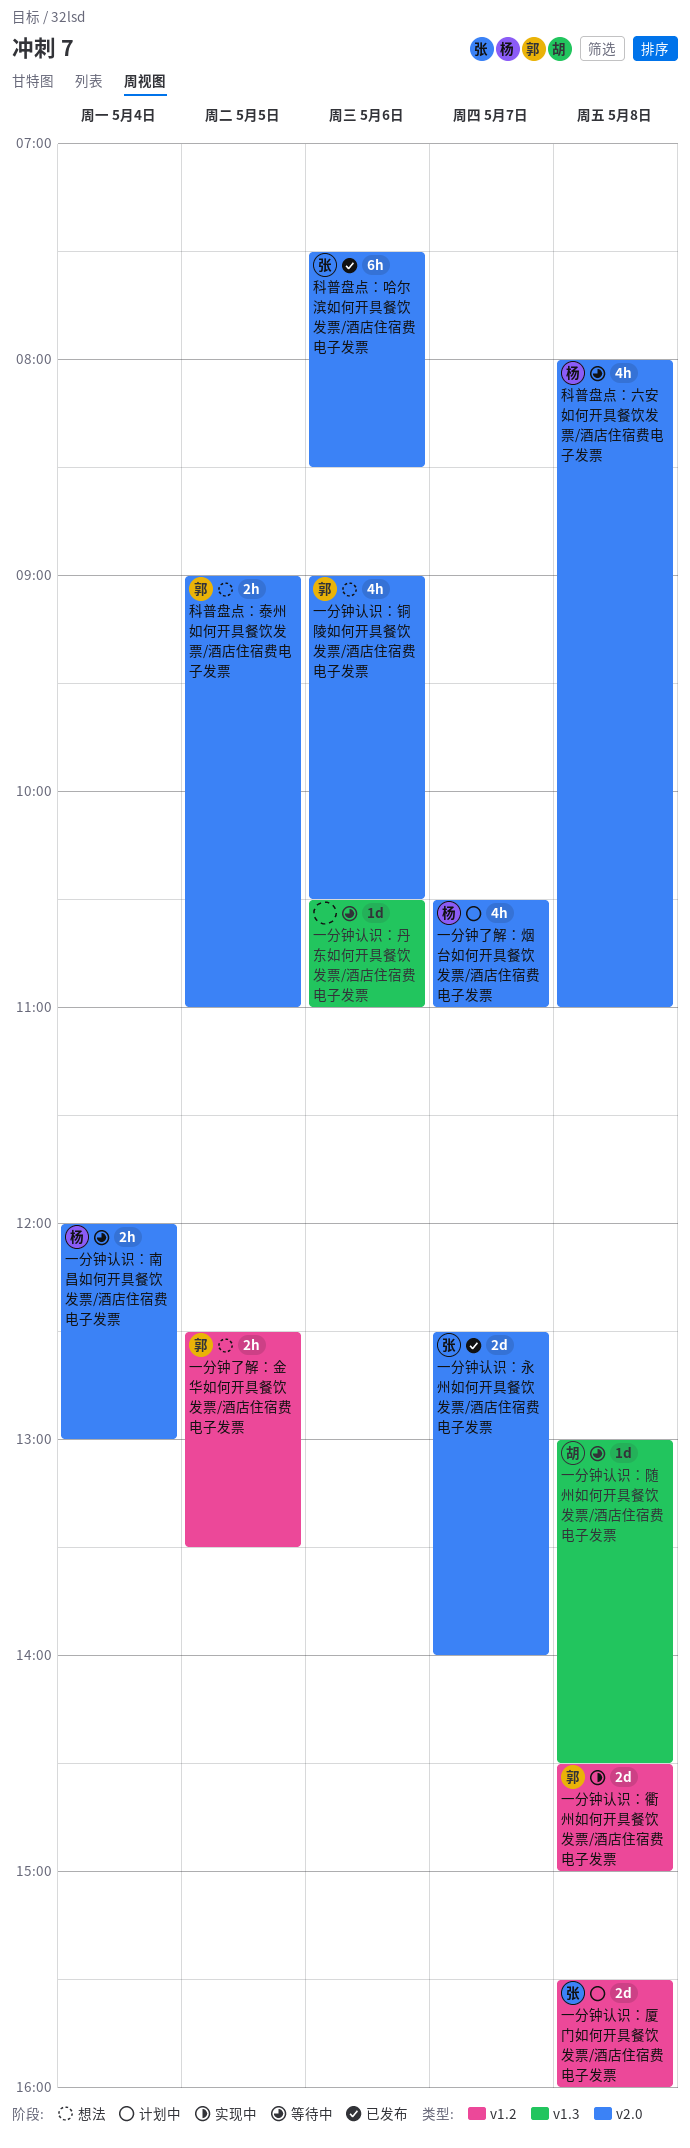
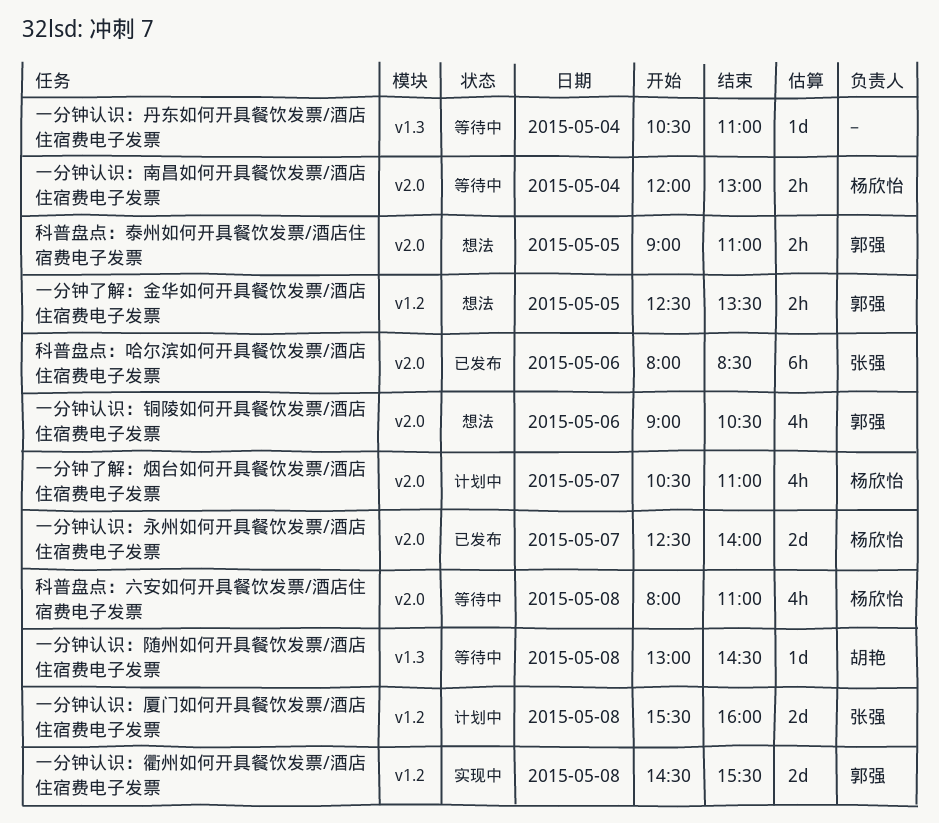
一分钟认识：丹东如何开具餐饮发票/酒店住宿费电子发票, day: May 6 -> May 4
一分钟认识：永州如何开具餐饮发票/酒店住宿费电子发票, owner: 张强 -> 杨欣怡
一分钟认识：衢州如何开具餐饮发票/酒店住宿费电子发票, ends: 15:00 -> 15:30
科普盘点：哈尔滨如何开具餐饮发票/酒店住宿费电子发票, begins: 07:30 -> 08:00

